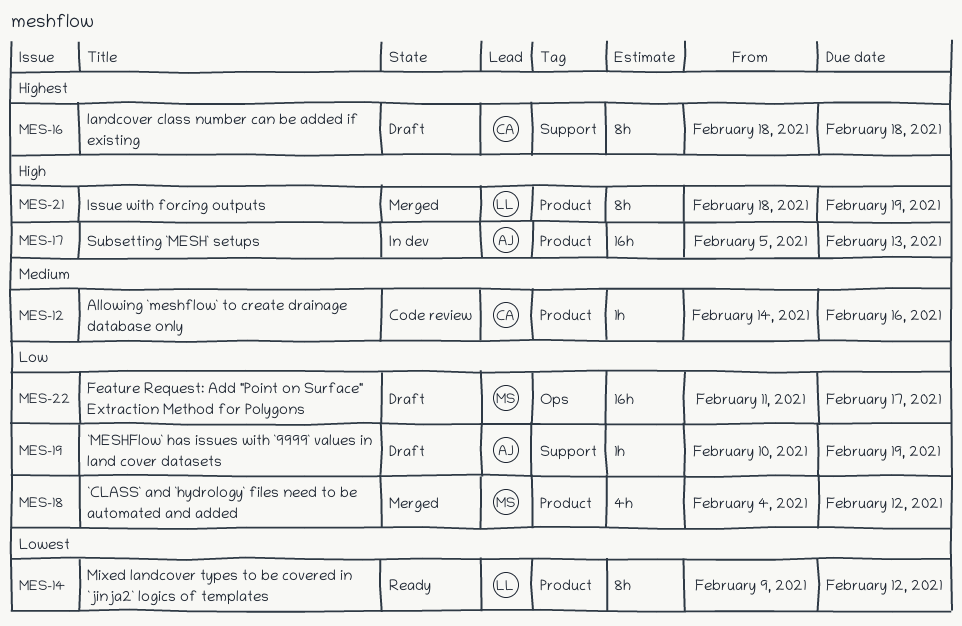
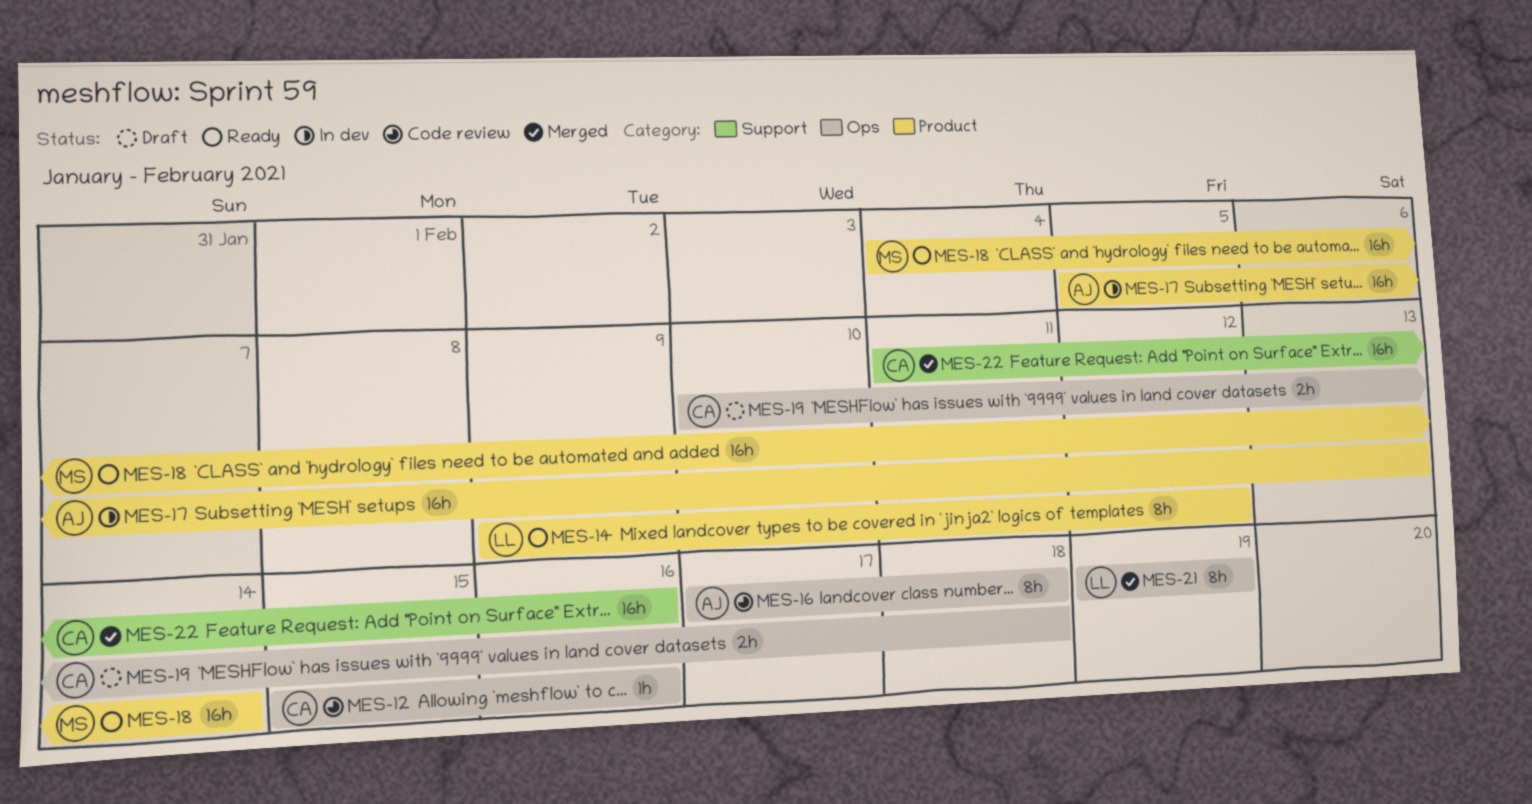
MES-12, label: Product -> Ops
MES-12, start: Feb 14 -> Feb 15
MES-16, status: Draft -> Code review
MES-16, owner: CA -> AJ
MES-16, label: Support -> Ops
MES-16, start: Feb 18 -> Feb 17
MES-18, status: Merged -> Ready
MES-18, estimate: 4h -> 16h
MES-18, due: Feb 12 -> Feb 14
MES-19, owner: AJ -> CA
MES-19, label: Support -> Ops
MES-19, estimate: 1h -> 2h
MES-19, due: Feb 19 -> Feb 18
MES-21, label: Product -> Ops
MES-21, start: Feb 18 -> Feb 19
MES-22, status: Draft -> Merged
MES-22, owner: MS -> CA
MES-22, label: Ops -> Support
MES-22, due: Feb 17 -> Feb 16

